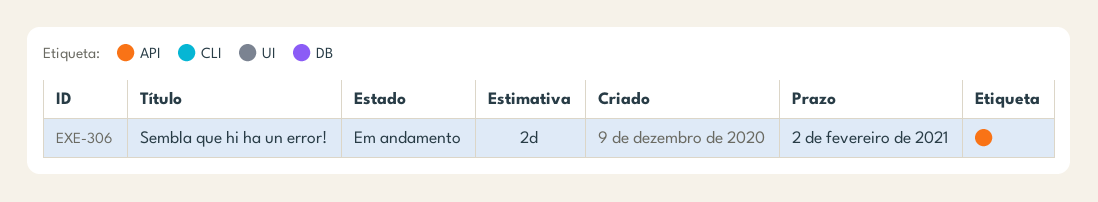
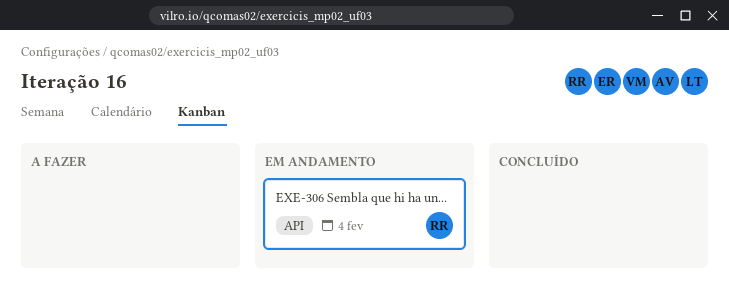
EXE-306, due: Feb 2 -> Feb 4

